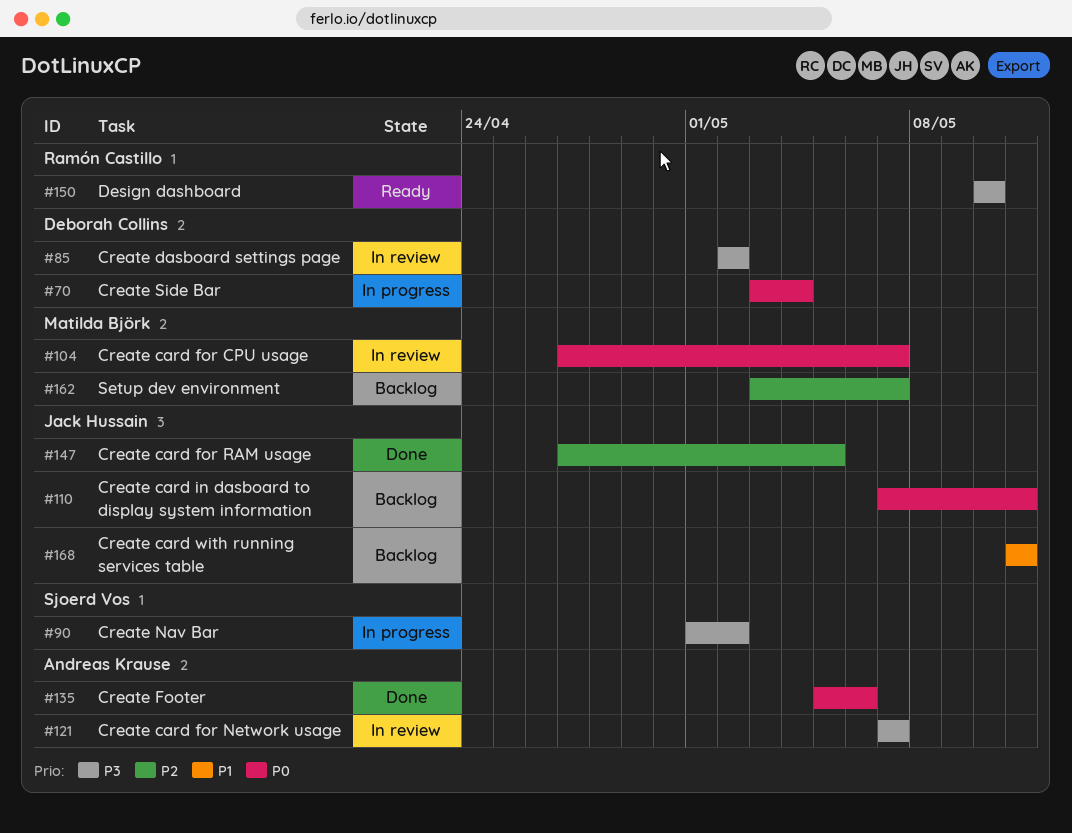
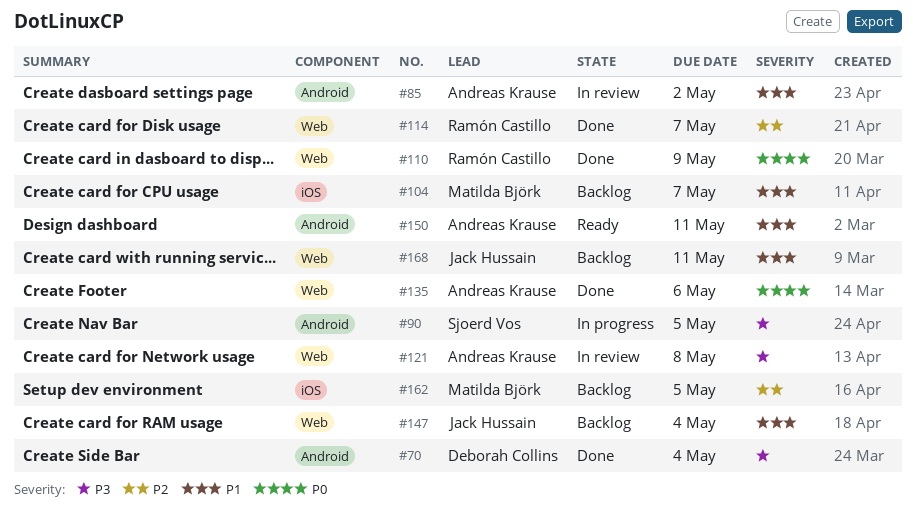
#70, status: In progress -> Done
#70, priority: P0 -> P3
#85, owner: Deborah Collins -> Andreas Krause
#85, priority: P3 -> P1
#90, due: May 2 -> May 5
#104, status: In review -> Backlog
#104, priority: P0 -> P1
#110, status: Backlog -> Done
#110, owner: Jack Hussain -> Ramón Castillo
#110, due: May 11 -> May 9
#114: none -> present
#121, due: May 7 -> May 8
#147, status: Done -> Backlog
#147, priority: P2 -> P1
#147, due: May 5 -> May 4
#150, owner: Ramón Castillo -> Andreas Krause
#150, priority: P3 -> P1
#150, due: May 10 -> May 11
#162, due: May 7 -> May 5

